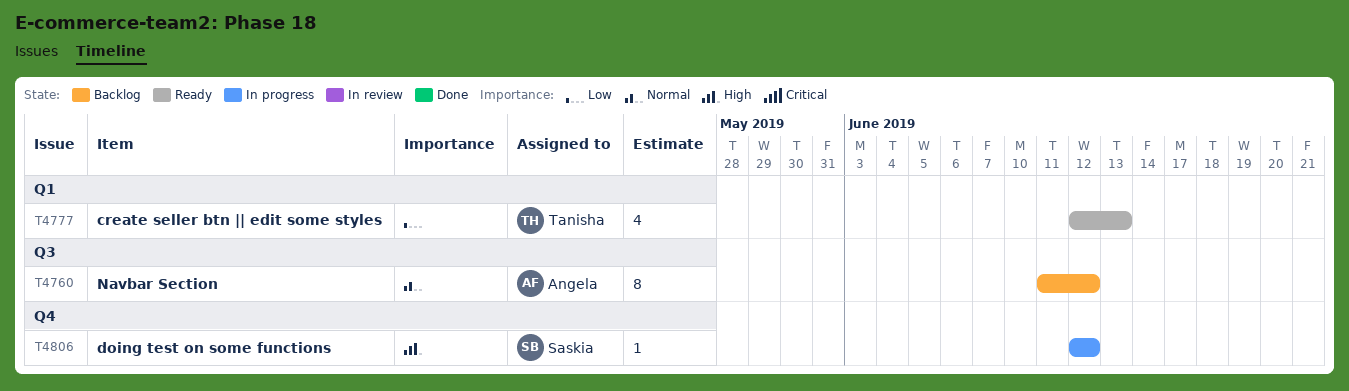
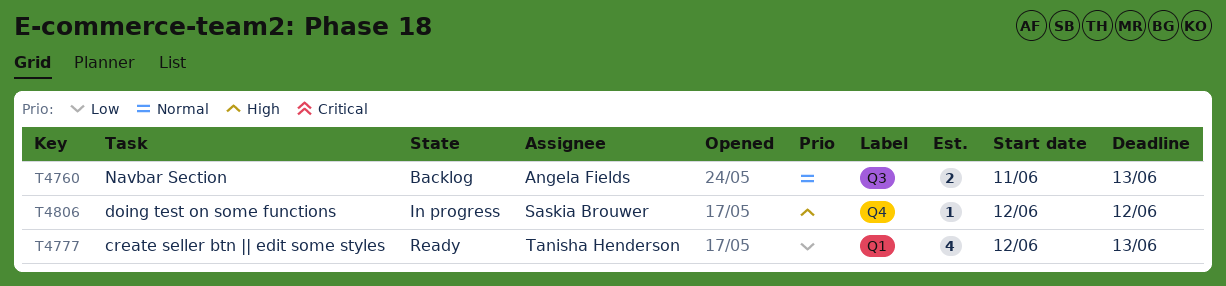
T4760, estimate: 8 -> 2
T4760, due: Jun 12 -> Jun 13

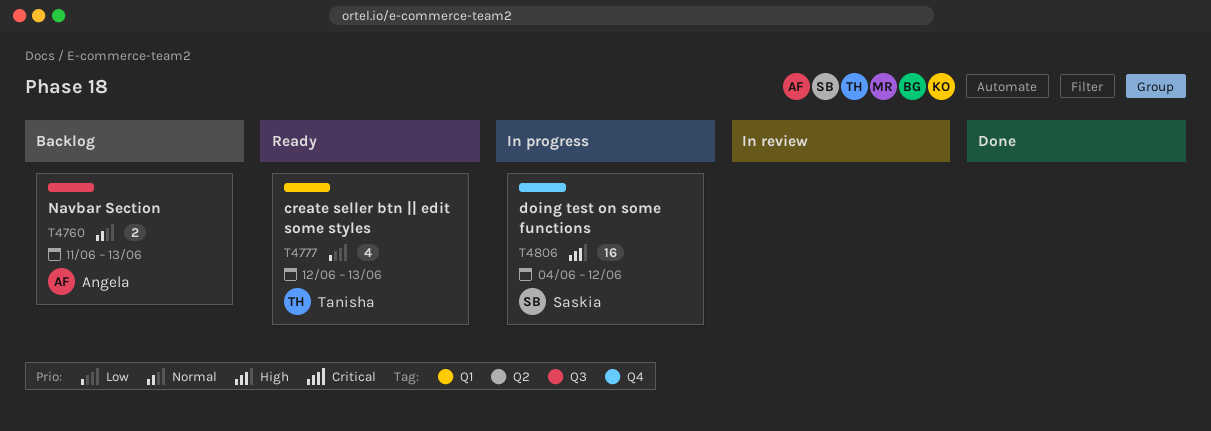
T4806, estimate: 1 -> 16
T4806, start: Jun 12 -> Jun 4

